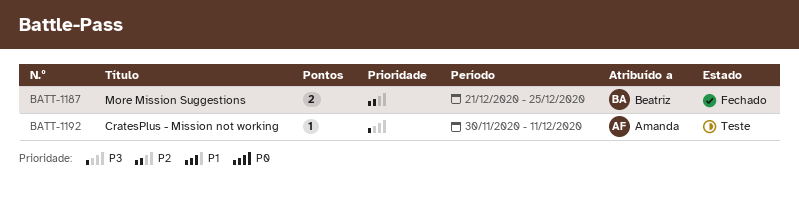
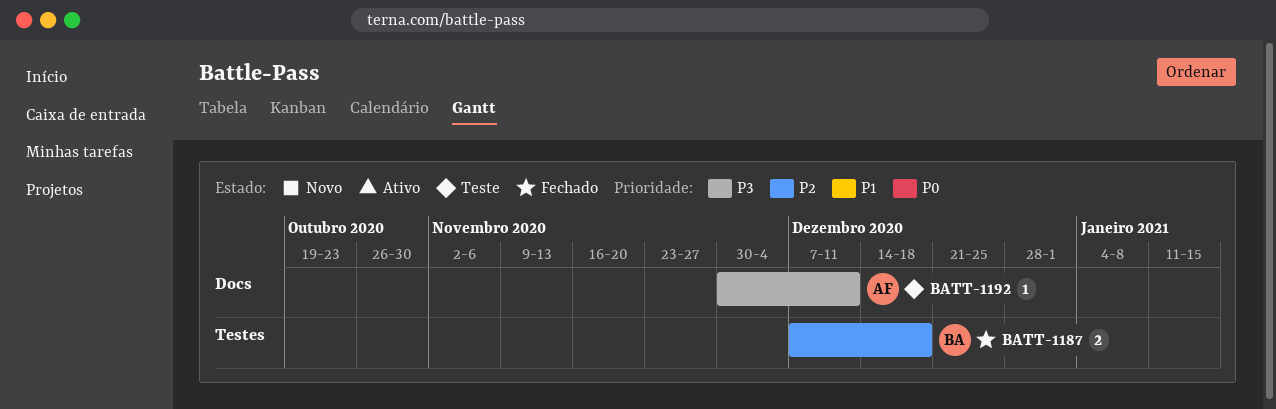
BATT-1187, start: Dec 21 -> Dec 7
BATT-1187, due: Dec 25 -> Dec 18

